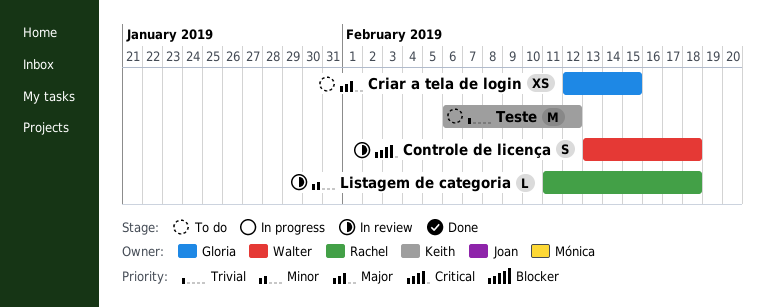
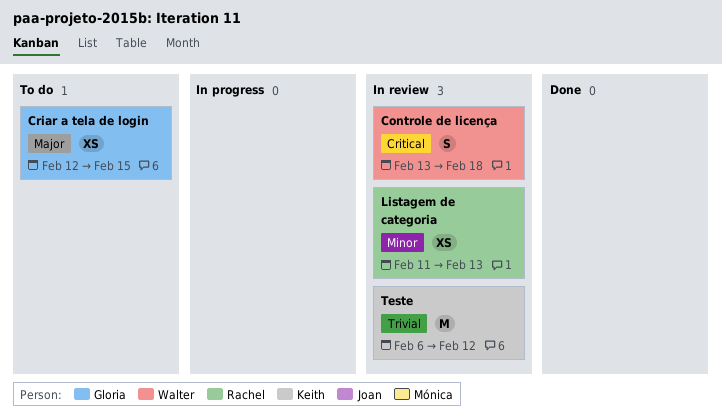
Listagem de categoria, estimate: L -> XS
Listagem de categoria, due: Feb 18 -> Feb 13
Teste, status: To do -> In review

